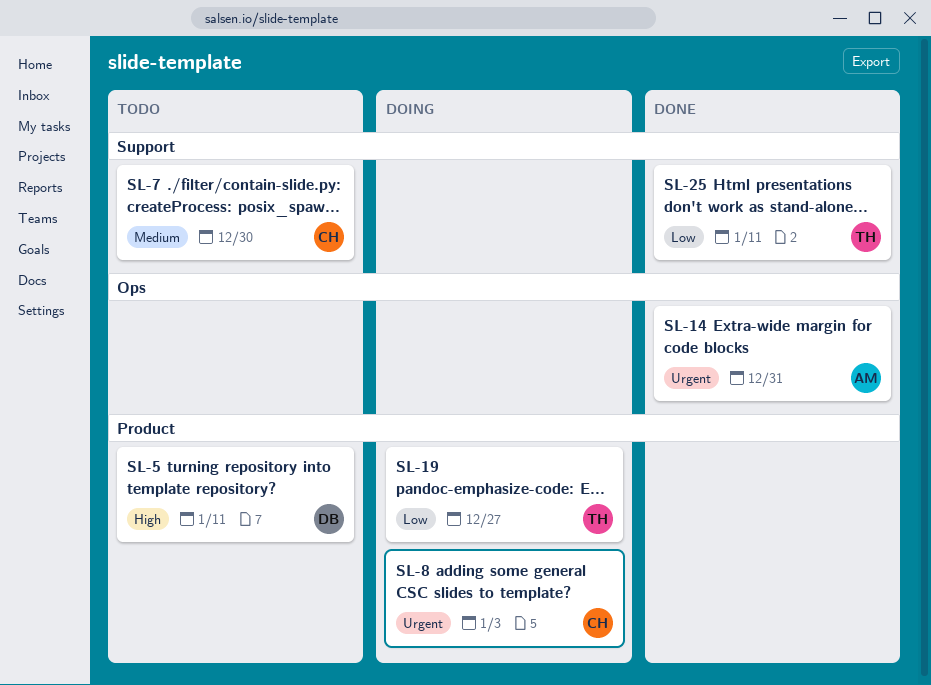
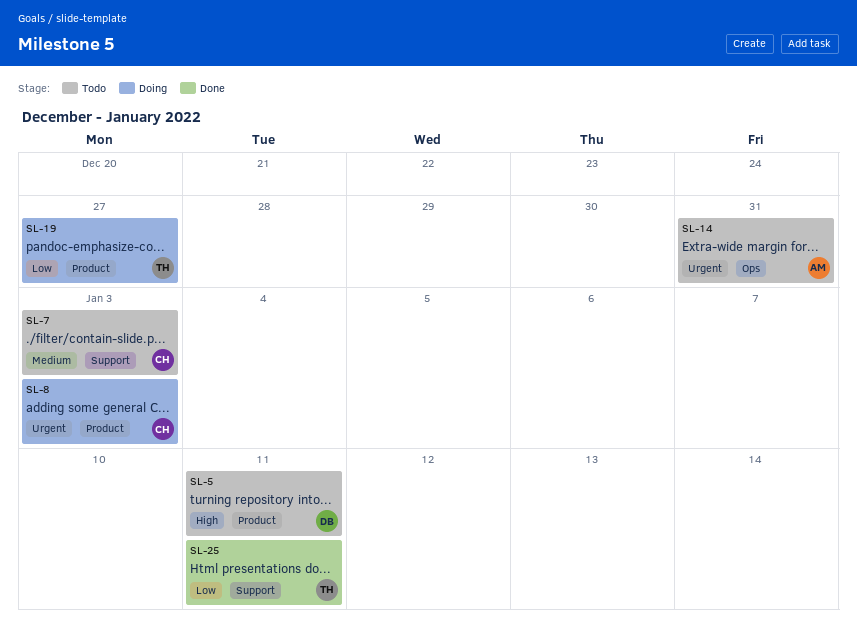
SL-7, due: Dec 30 -> Jan 3
SL-14, status: Done -> Todo

